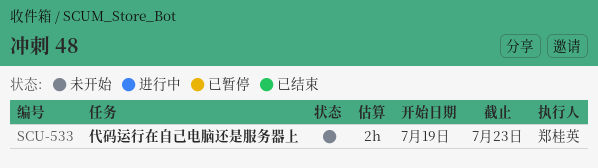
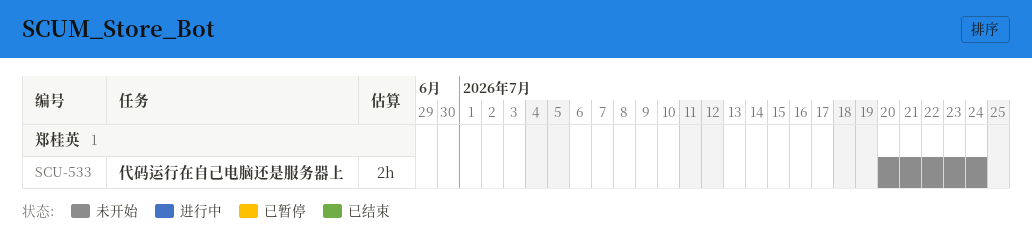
SCU-533, start: Jul 19 -> Jul 20
SCU-533, due: Jul 23 -> Jul 24

